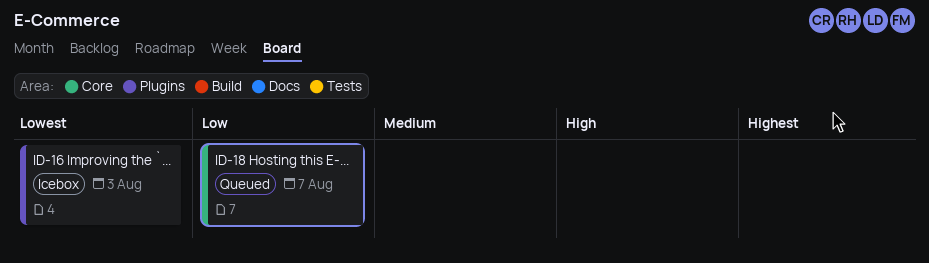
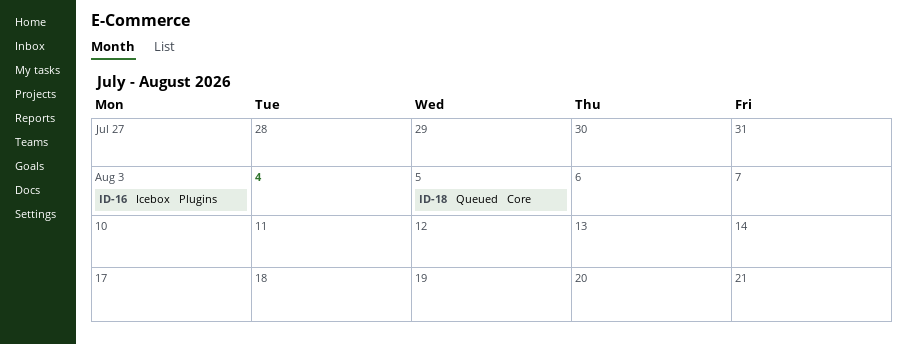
ID-18, due: Aug 7 -> Aug 5

